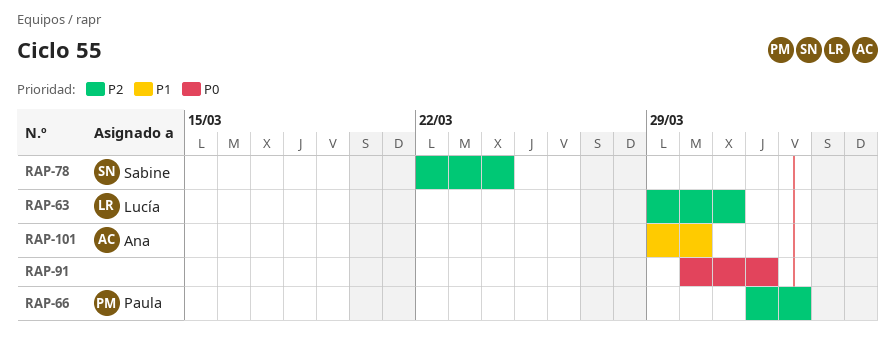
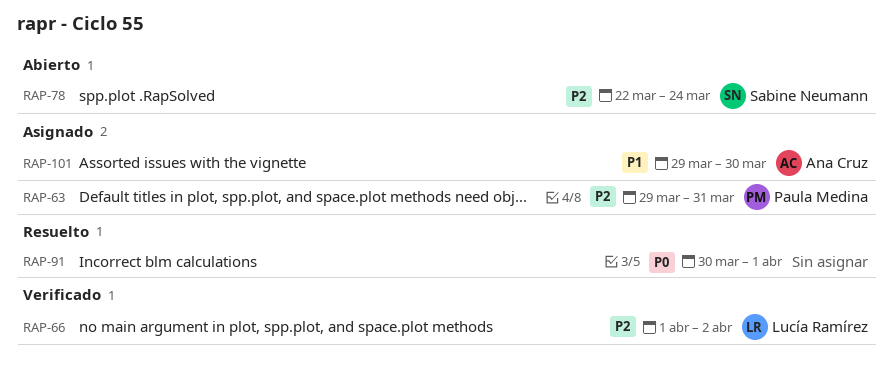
RAP-63, owner: Lucía Ramírez -> Paula Medina
RAP-66, owner: Paula Medina -> Lucía Ramírez

